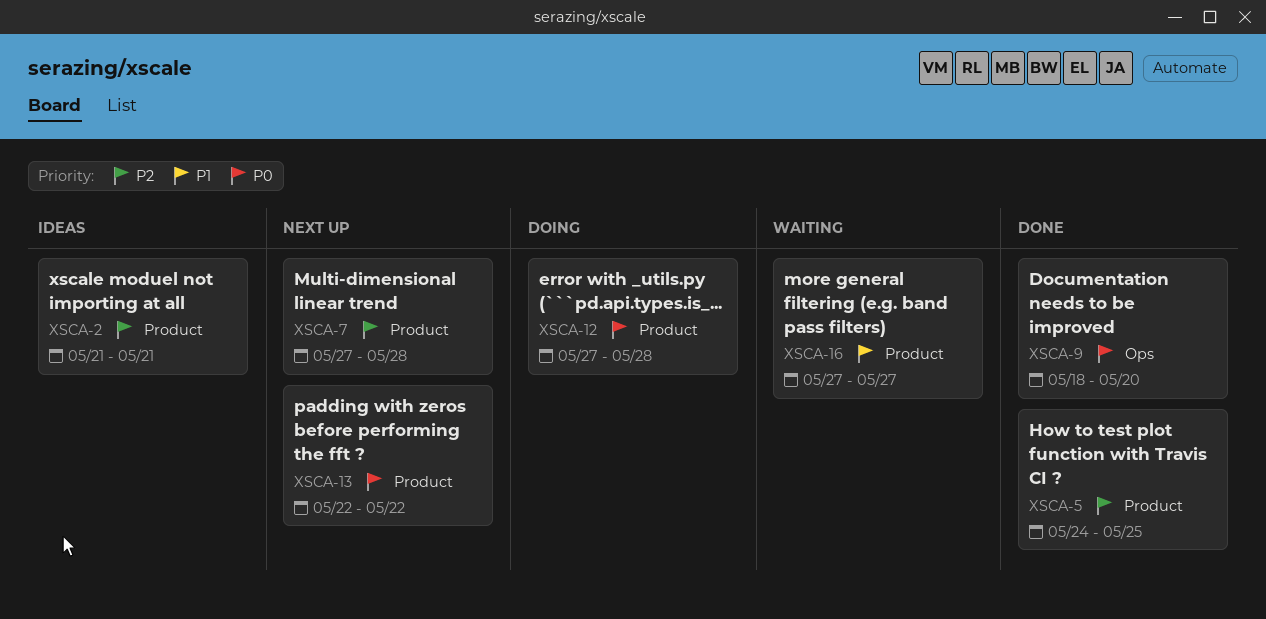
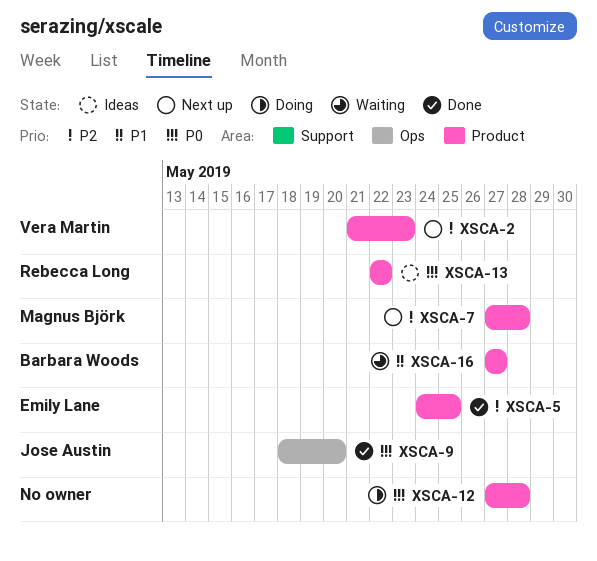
XSCA-2, status: Ideas -> Next up
XSCA-2, due: May 21 -> May 23
XSCA-13, status: Next up -> Ideas

